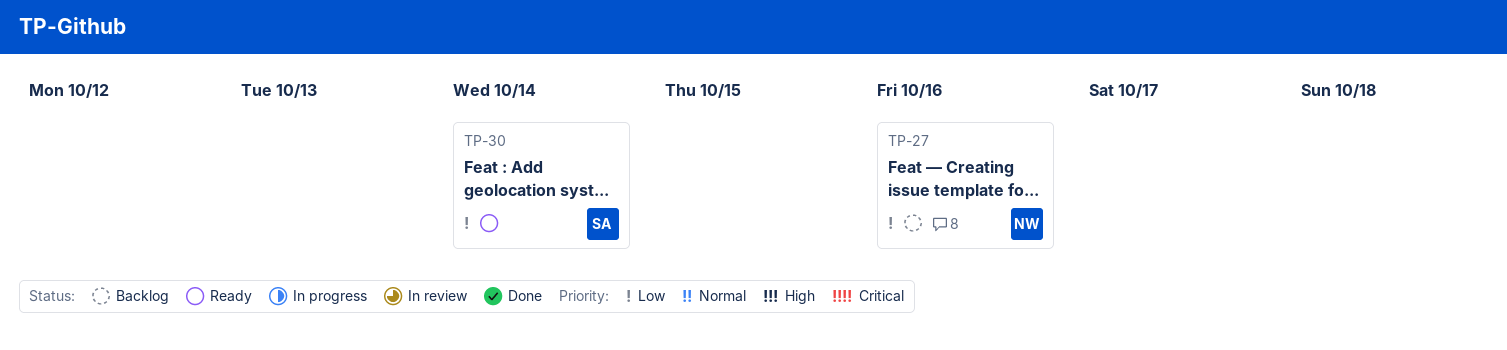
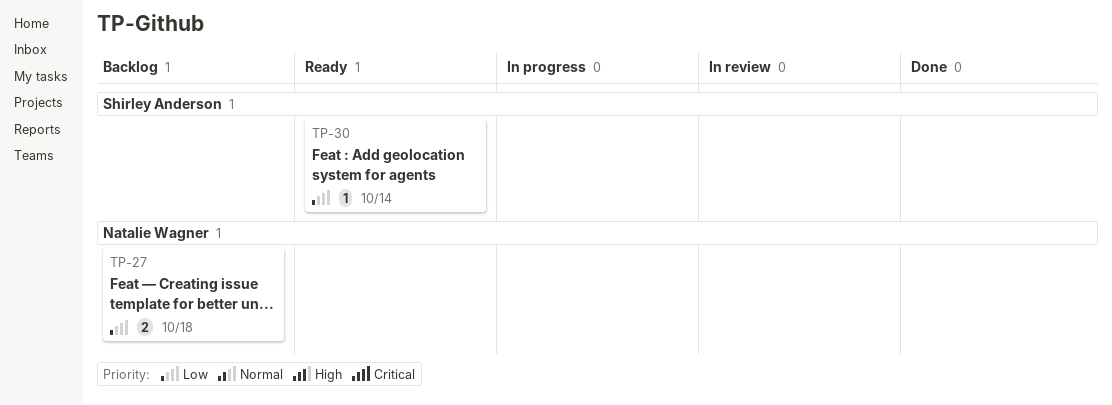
TP-27, due: Oct 16 -> Oct 18

